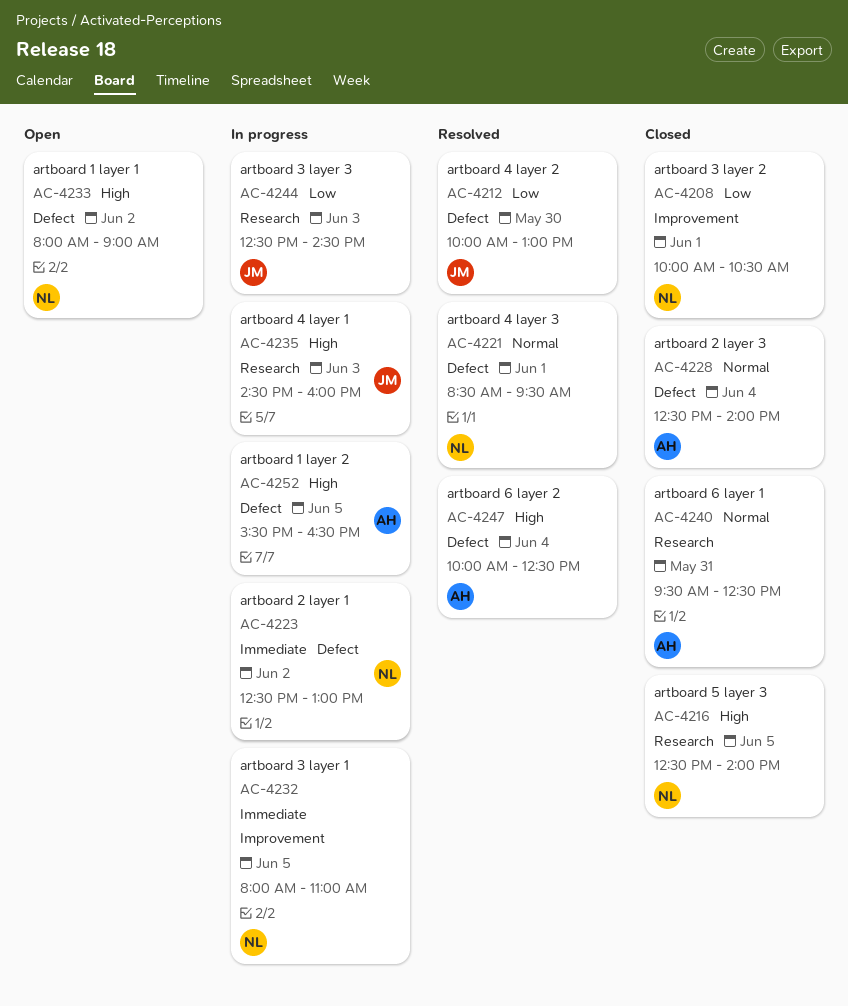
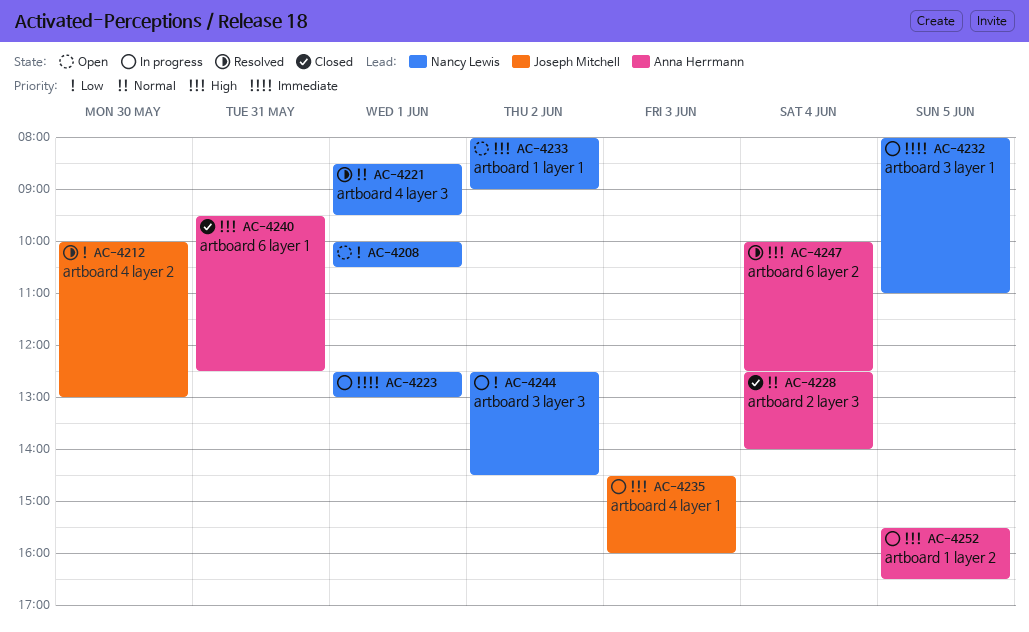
AC-4208, status: Closed -> Open
AC-4216: present -> none
AC-4223, day: Jun 2 -> Jun 1
AC-4240, priority: Normal -> High
AC-4244, owner: Joseph Mitchell -> Nancy Lewis
AC-4244, day: Jun 3 -> Jun 2

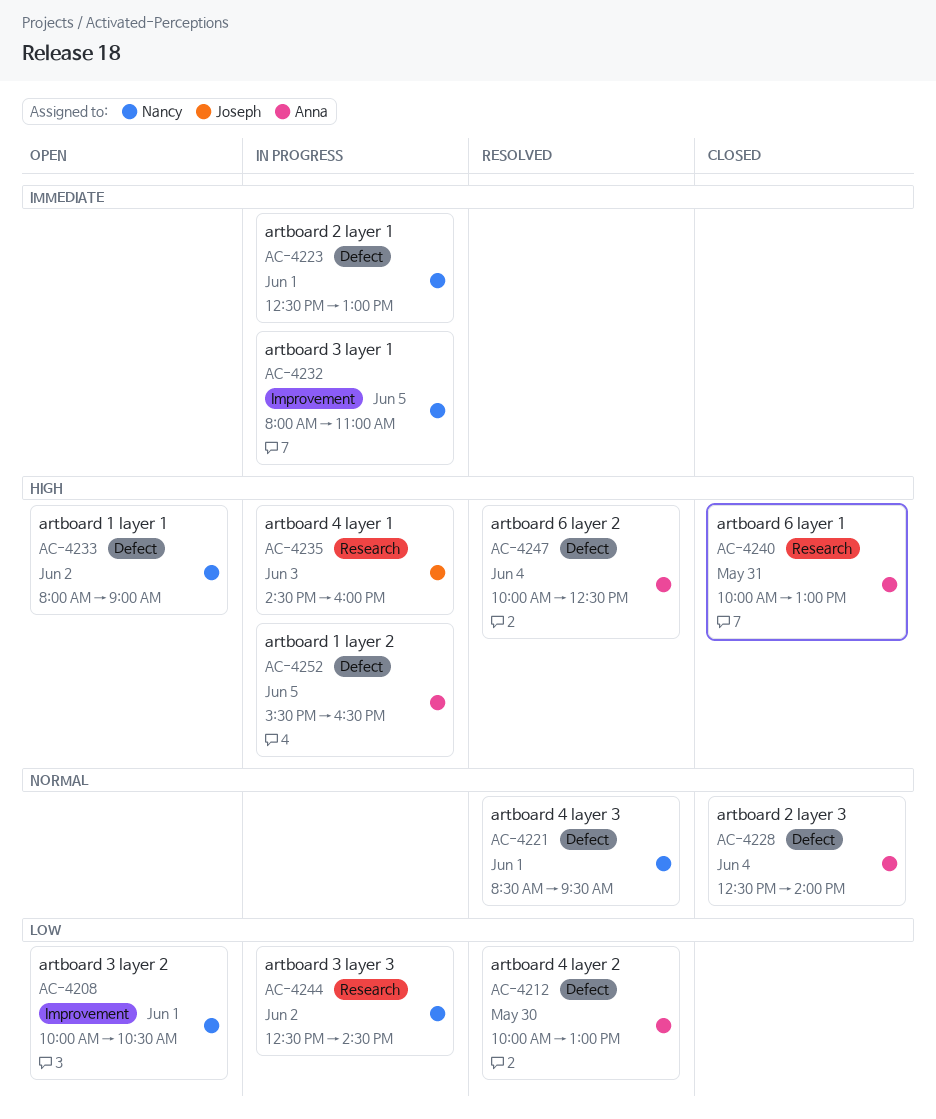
AC-4212, owner: Joseph Mitchell -> Anna Herrmann
AC-4240, begins: 09:30 -> 10:00
AC-4240, ends: 12:30 -> 13:00

